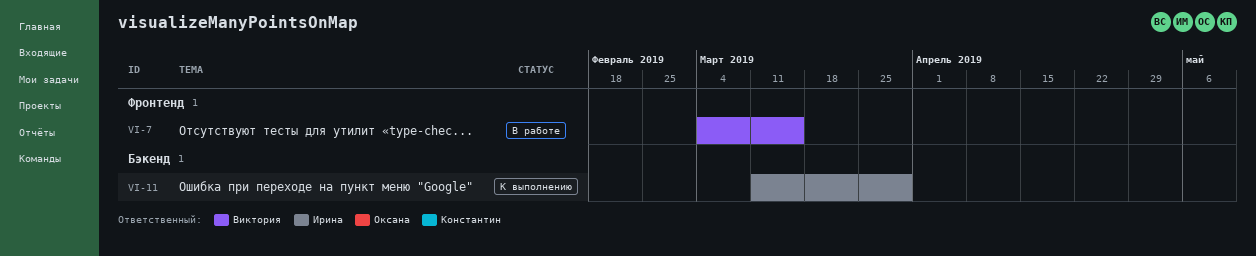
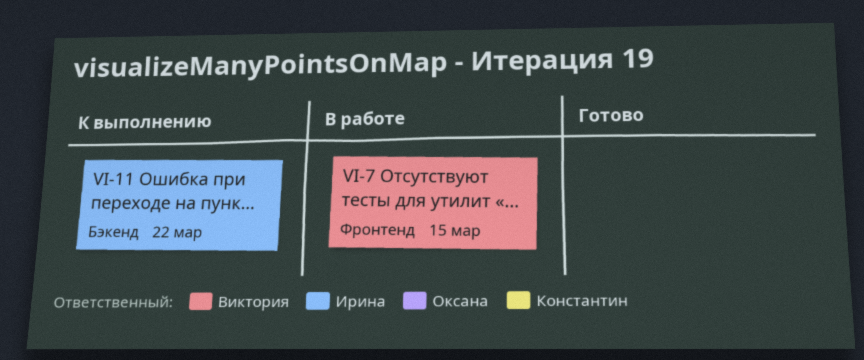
VI-11, due: Mar 29 -> Mar 22

